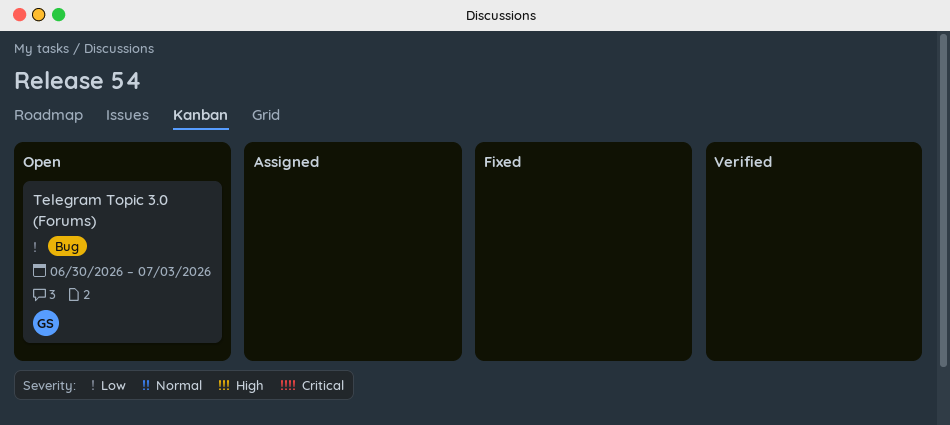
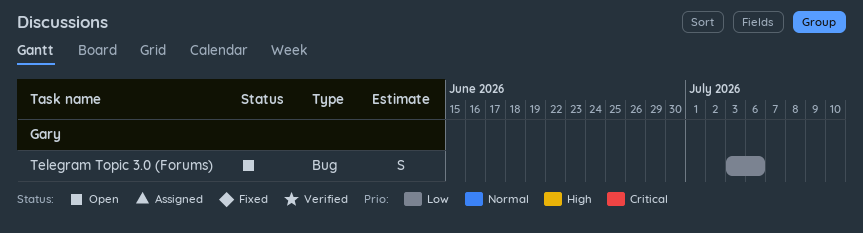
Telegram Topic 3.0 (Forums), start: Jun 30 -> Jul 3
Telegram Topic 3.0 (Forums), due: Jul 3 -> Jul 6

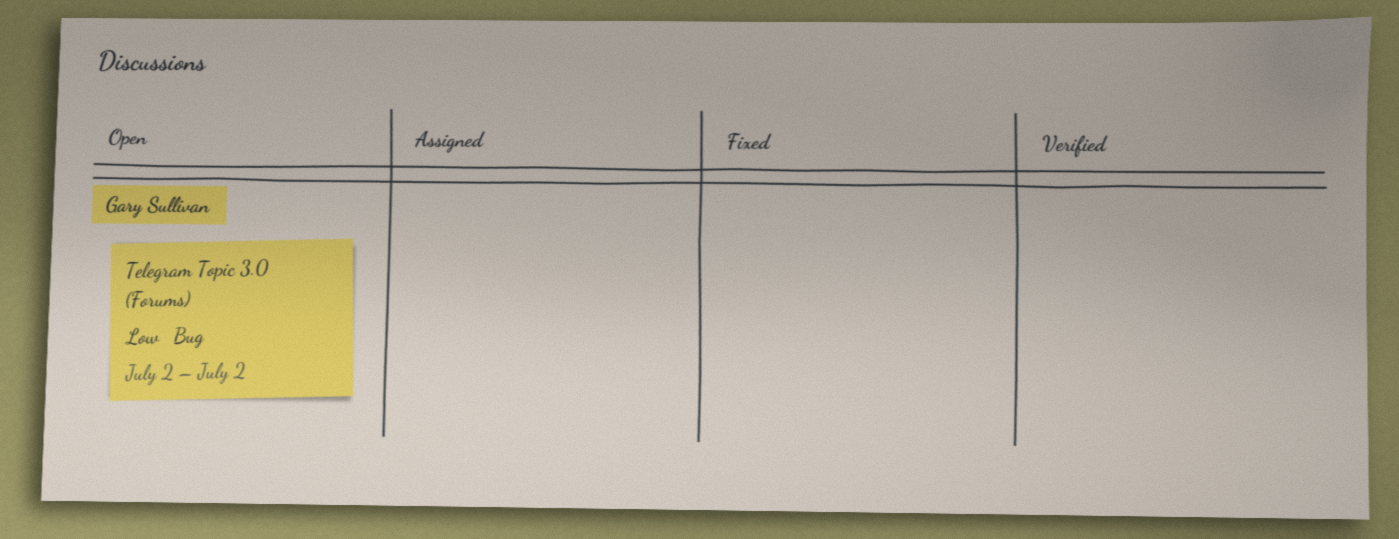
Telegram Topic 3.0 (Forums), start: Jul 3 -> Jul 2
Telegram Topic 3.0 (Forums), due: Jul 6 -> Jul 2

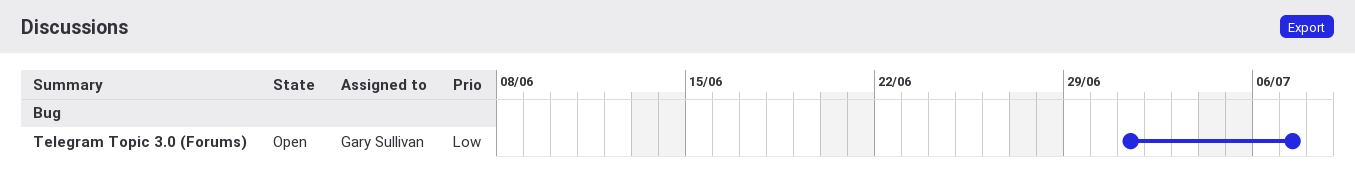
Telegram Topic 3.0 (Forums), start: Jul 2 -> Jul 1
Telegram Topic 3.0 (Forums), due: Jul 2 -> Jul 7

